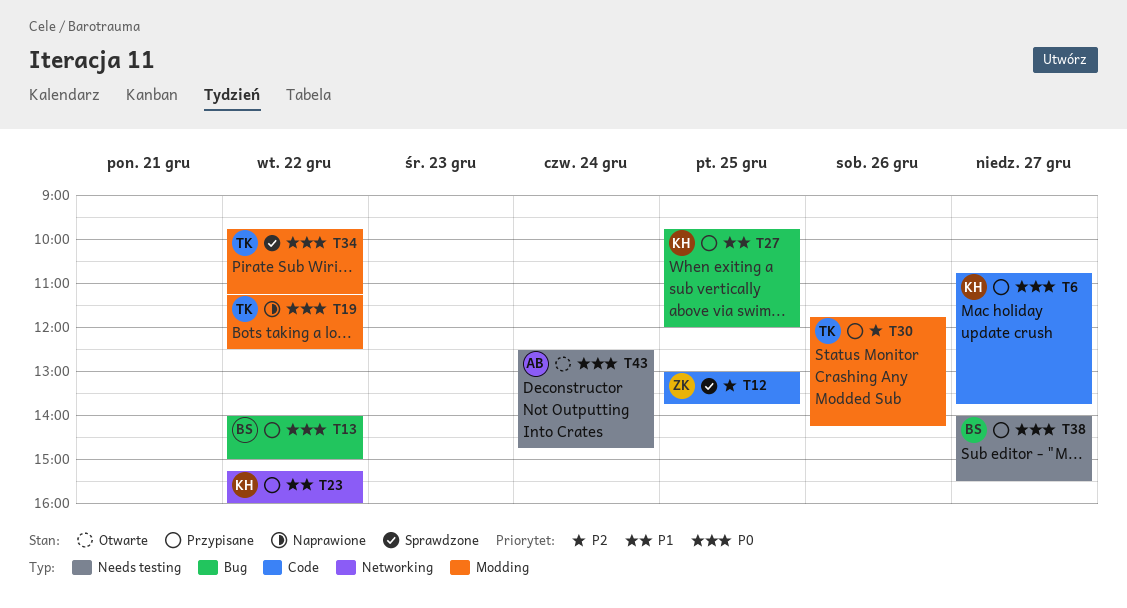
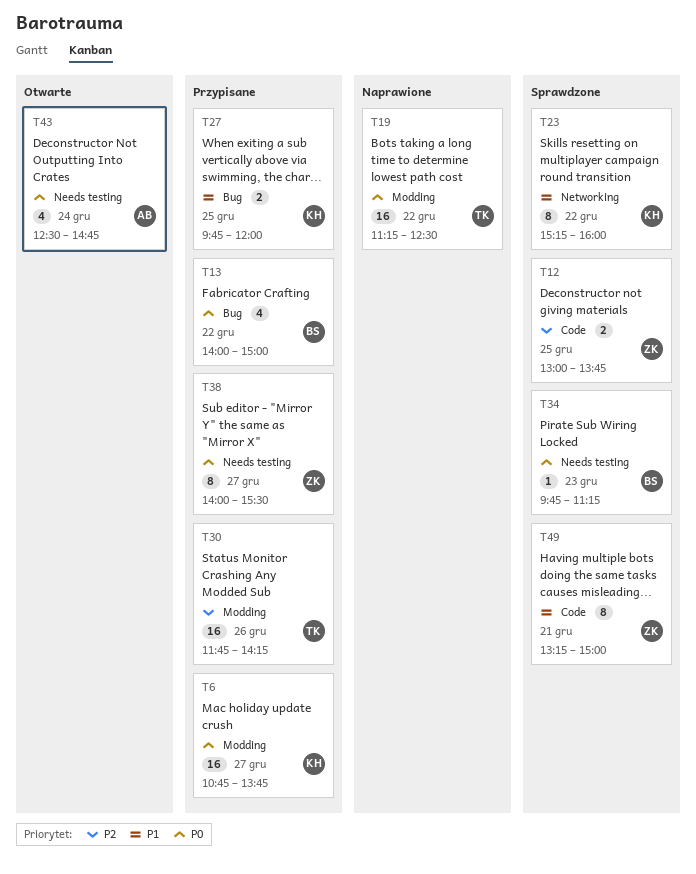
T6, label: Code -> Modding
T23, status: Przypisane -> Sprawdzone
T34, owner: TK -> BS
T34, label: Modding -> Needs testing
T34, day: Dec 22 -> Dec 23
T38, owner: BS -> ZK
T49: none -> present

